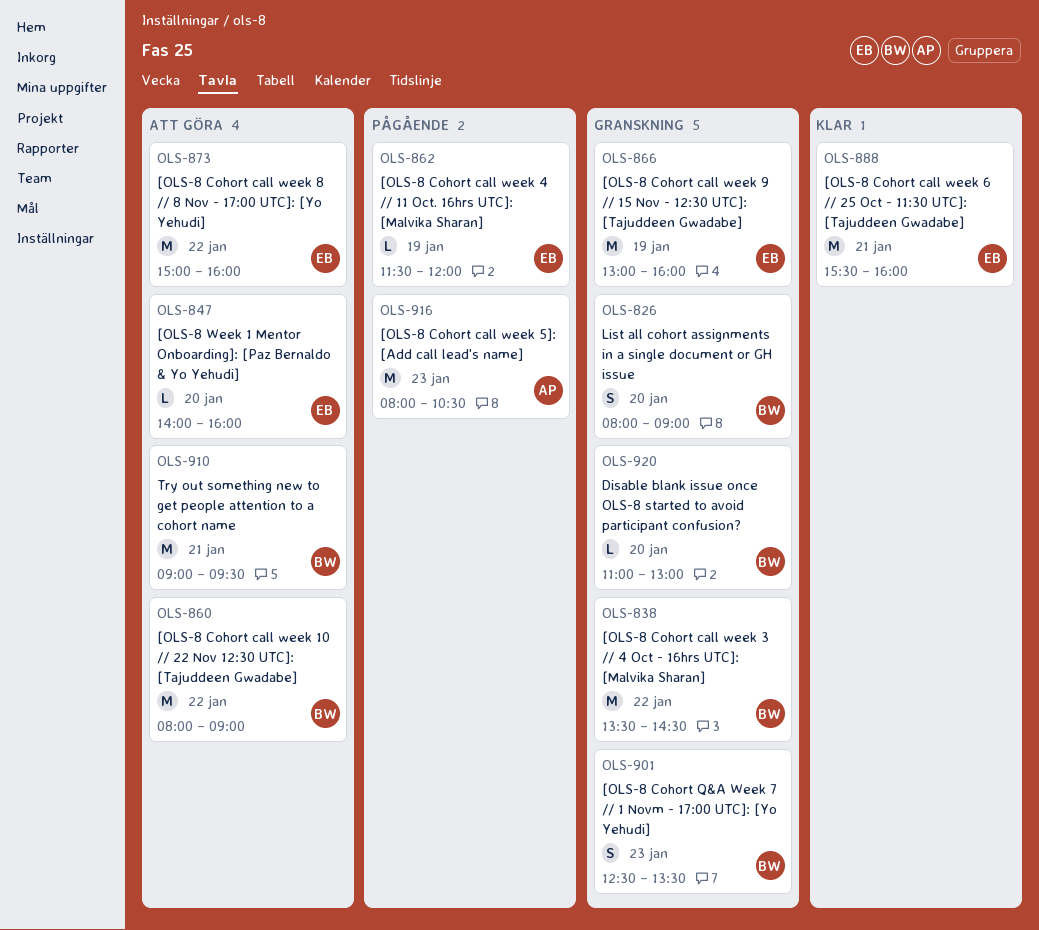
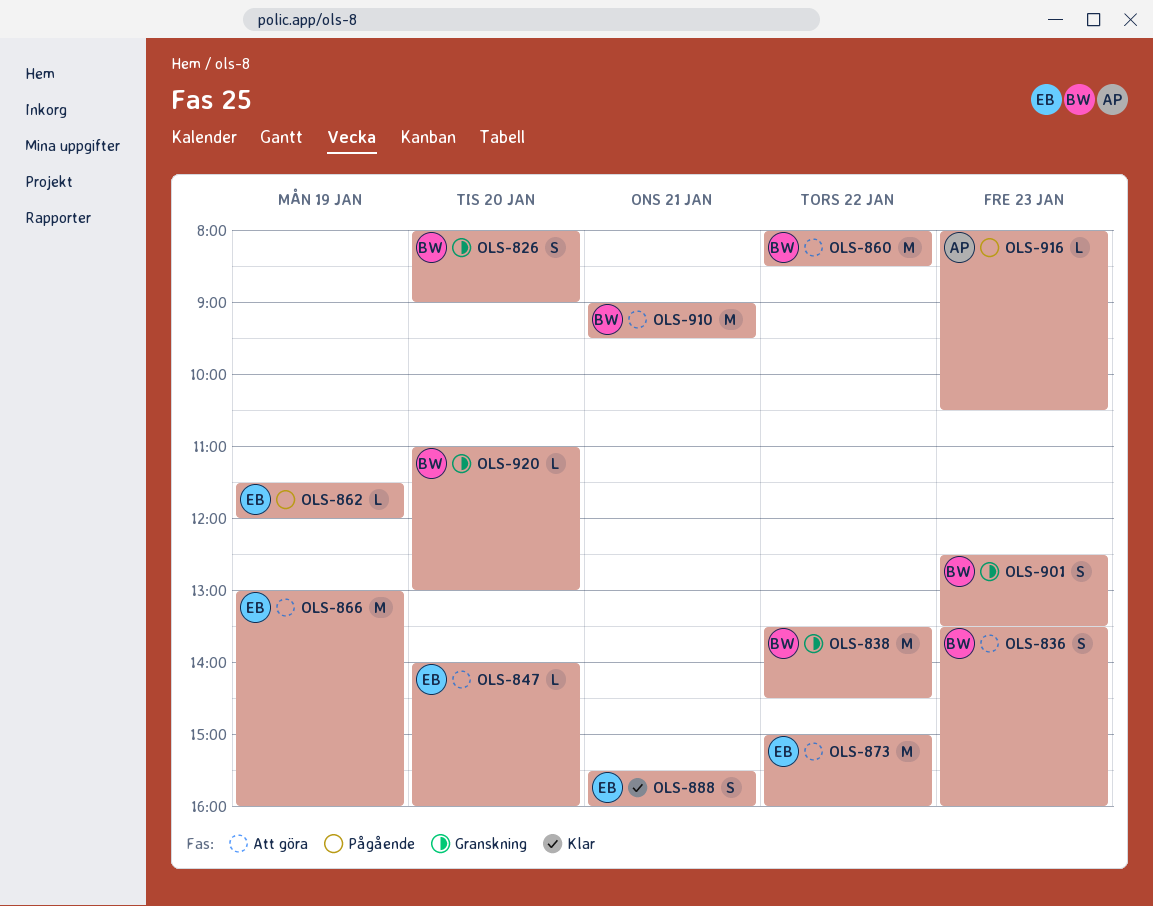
OLS-836: none -> present
OLS-860, ends: 09:00 -> 08:30
OLS-866, status: Granskning -> Att göra
OLS-888, estimate: M -> S
OLS-916, estimate: M -> L

